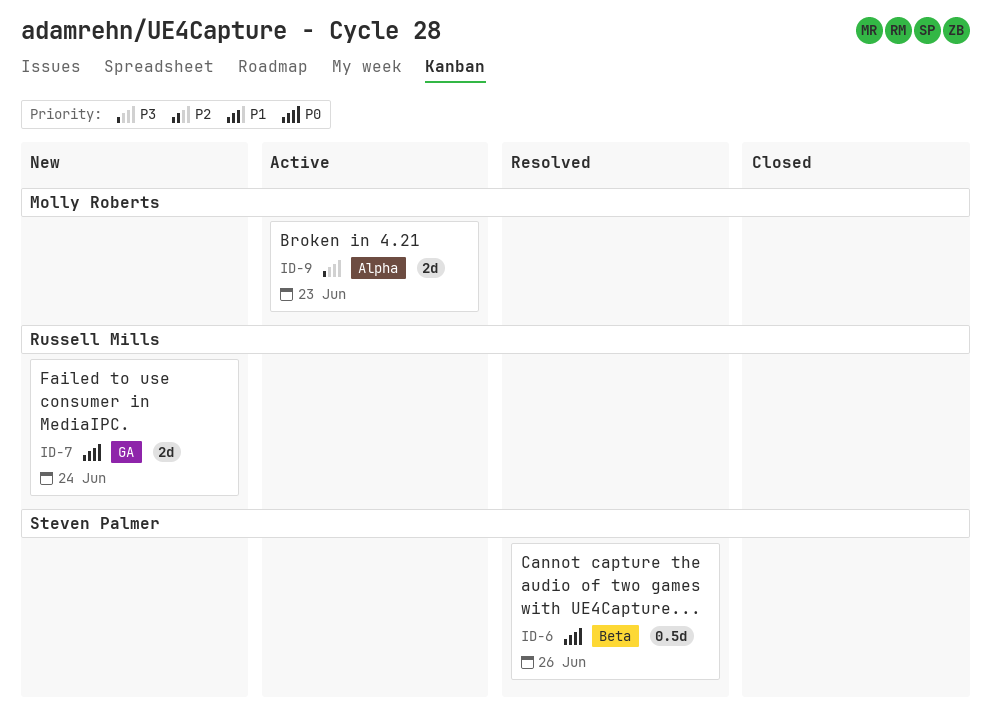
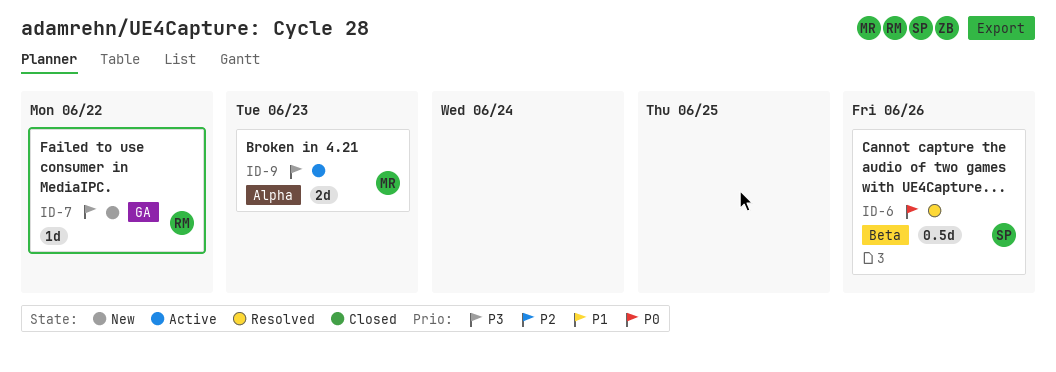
ID-7, priority: P0 -> P3
ID-7, estimate: 2d -> 1d
ID-7, due: Jun 24 -> Jun 22

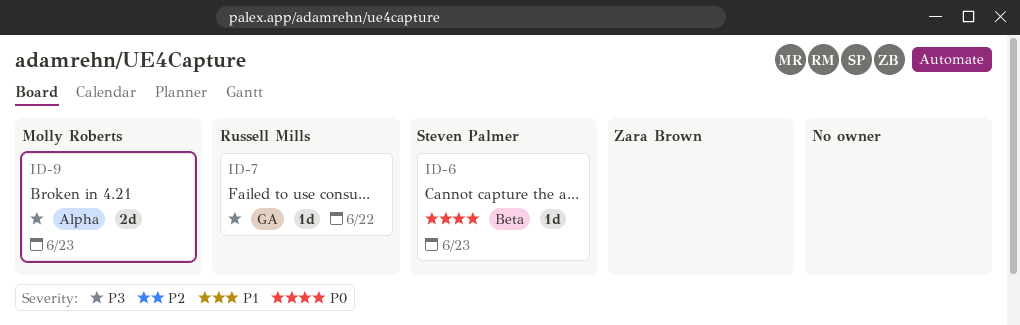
ID-6, estimate: 0.5d -> 1d
ID-6, due: Jun 26 -> Jun 23

